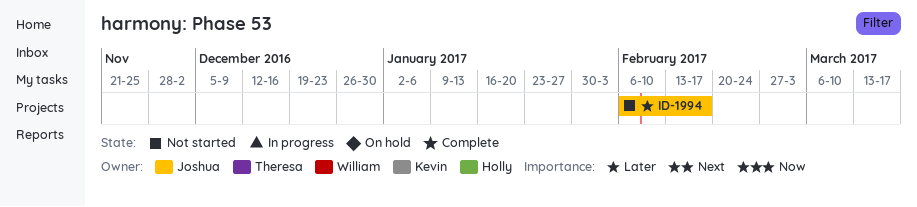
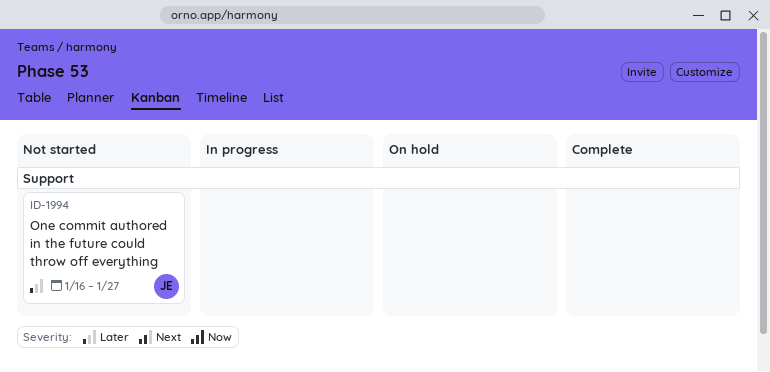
ID-1994, start: Feb 6 -> Jan 16
ID-1994, due: Feb 17 -> Jan 27

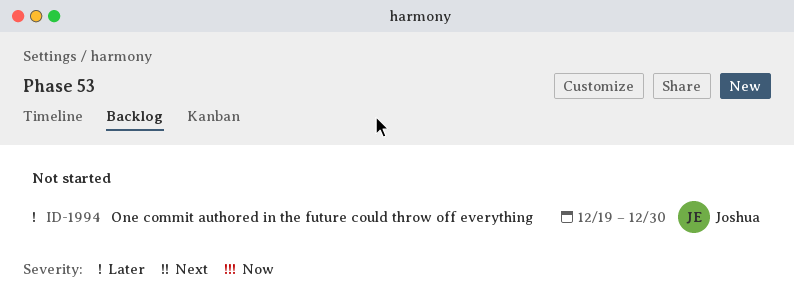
ID-1994, start: Jan 16 -> Dec 19
ID-1994, due: Jan 27 -> Dec 30

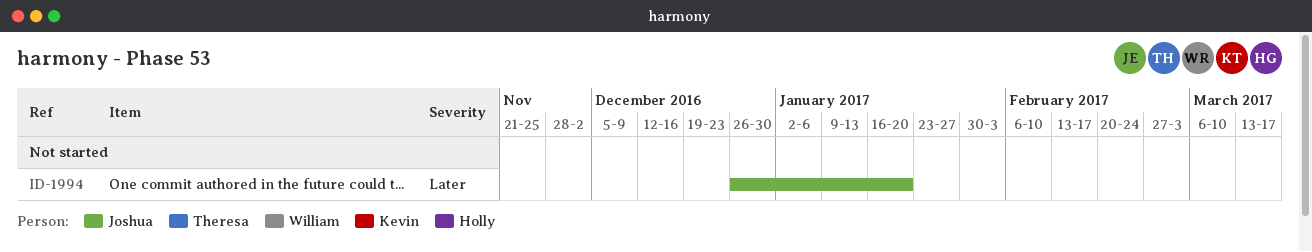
ID-1994, start: Dec 19 -> Dec 26
ID-1994, due: Dec 30 -> Jan 20

